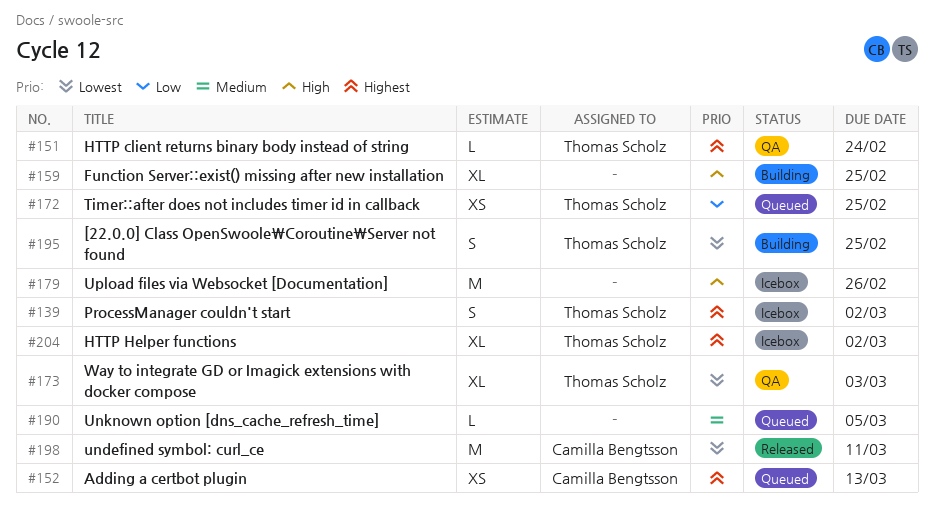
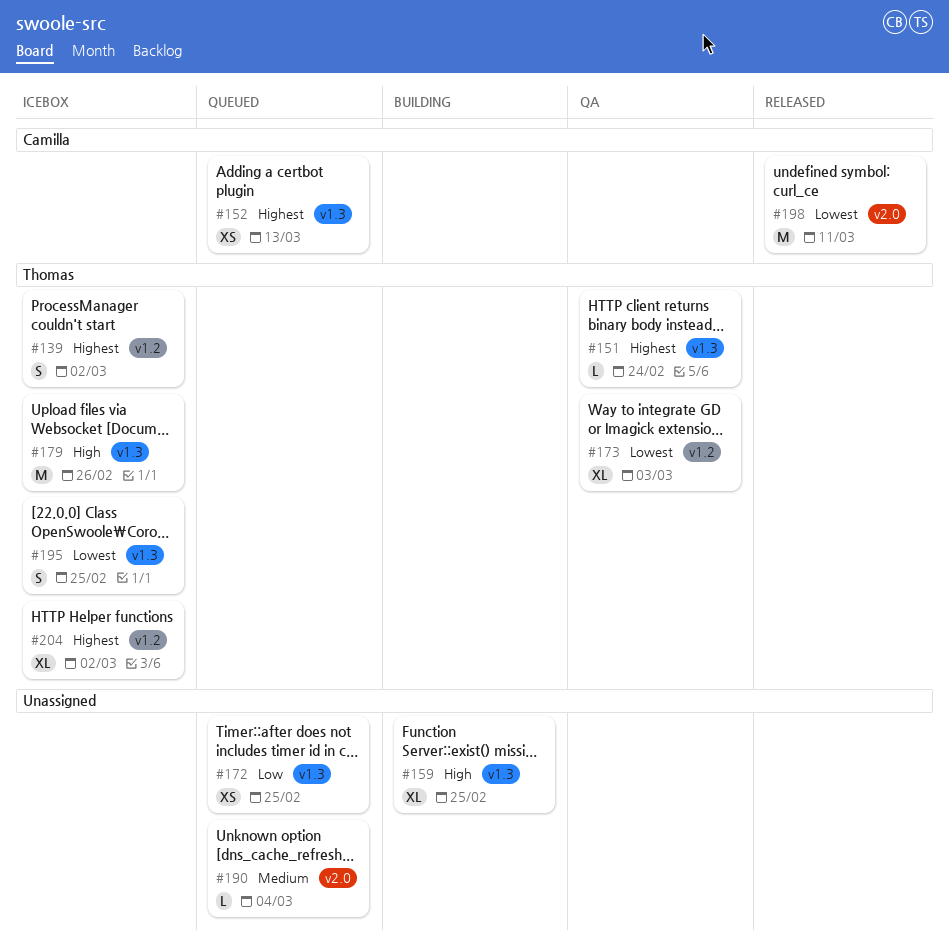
#172, owner: Thomas Scholz -> none
#179, owner: none -> Thomas Scholz
#190, due: Mar 5 -> Mar 4
#195, status: Building -> Icebox

